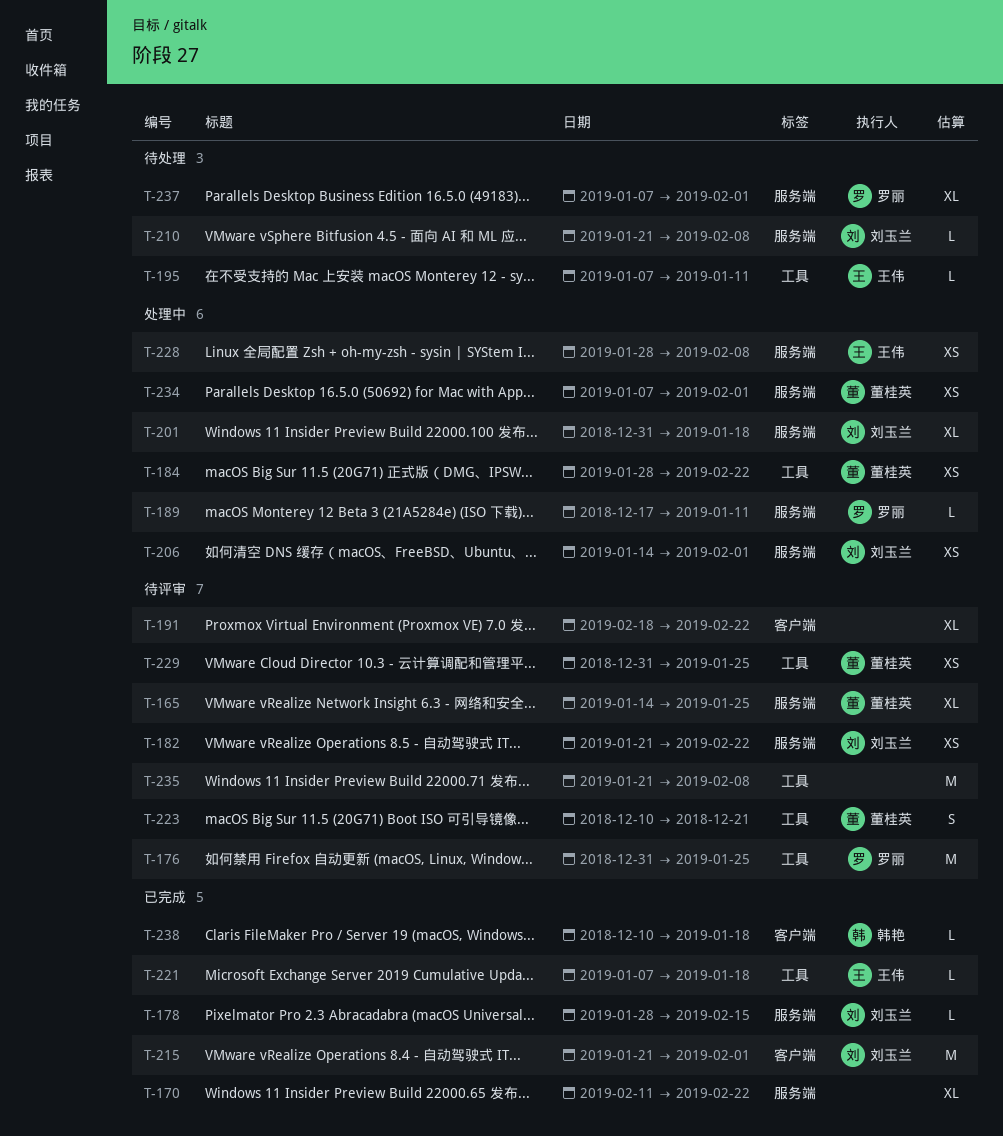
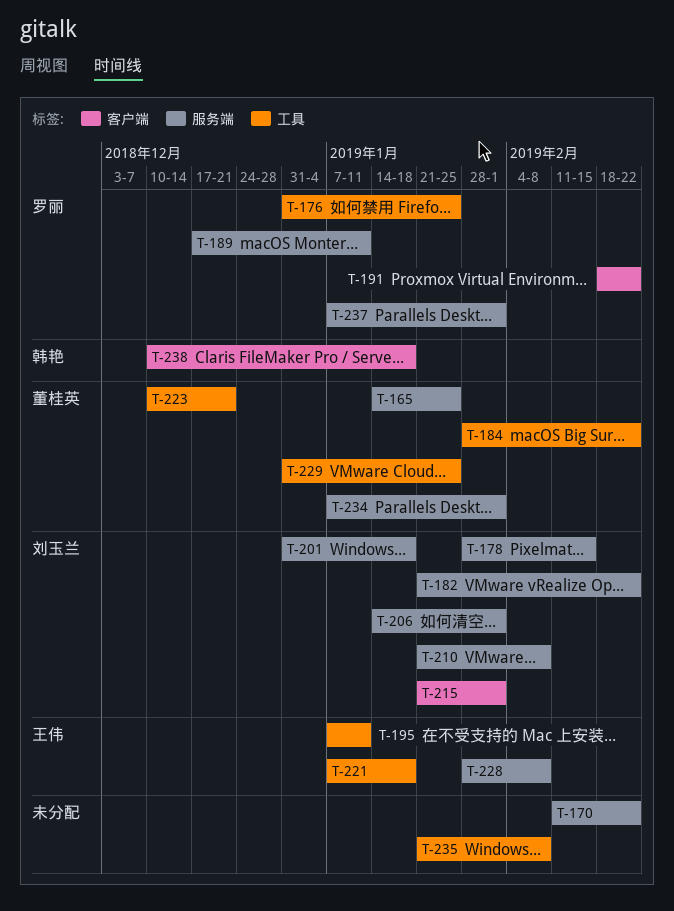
T-191, owner: none -> 罗丽

